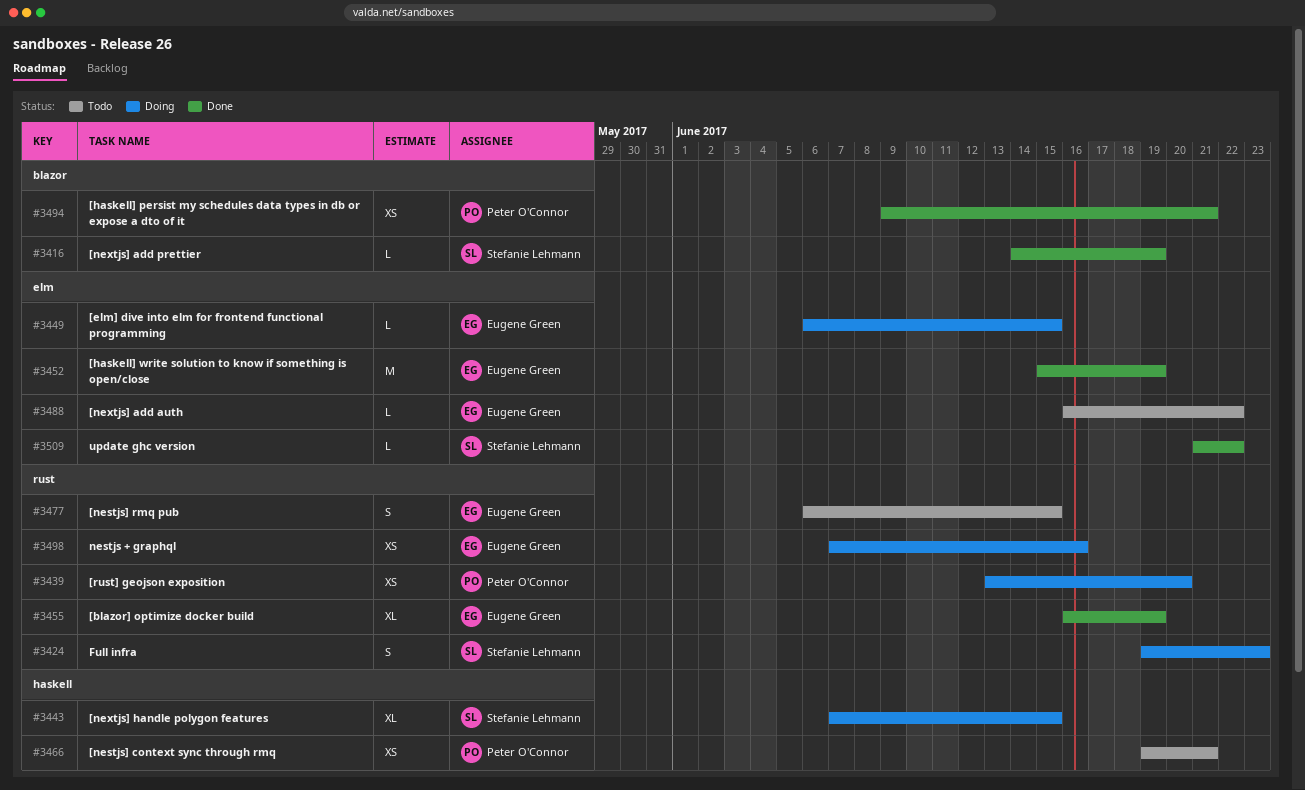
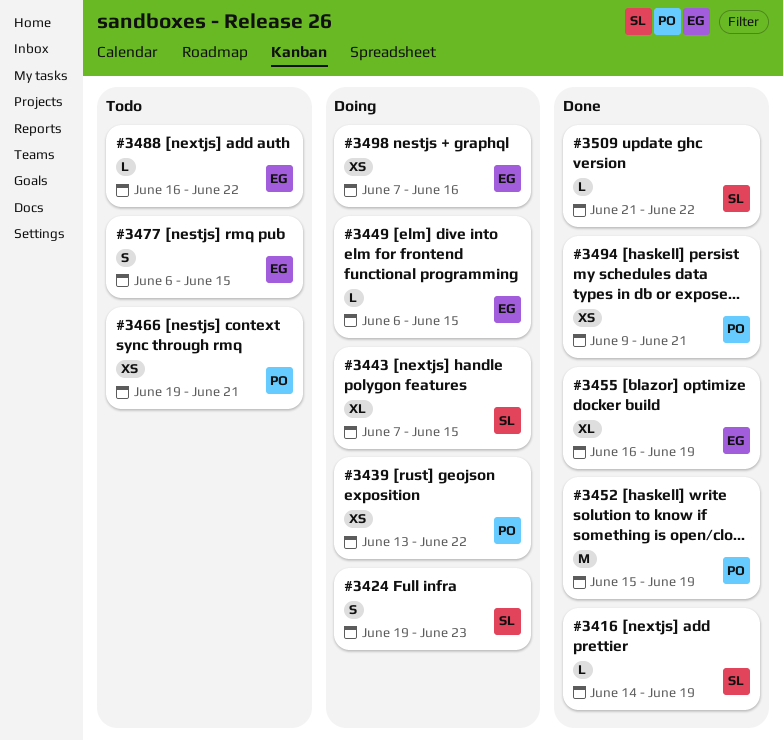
#3439, due: Jun 20 -> Jun 22
#3452, owner: Eugene Green -> Peter O'Connor

